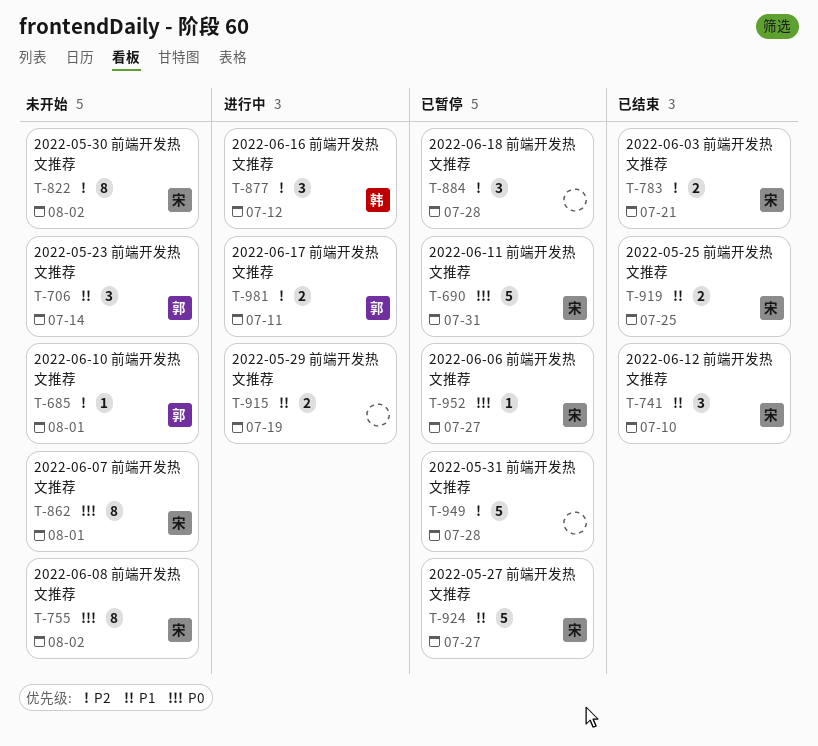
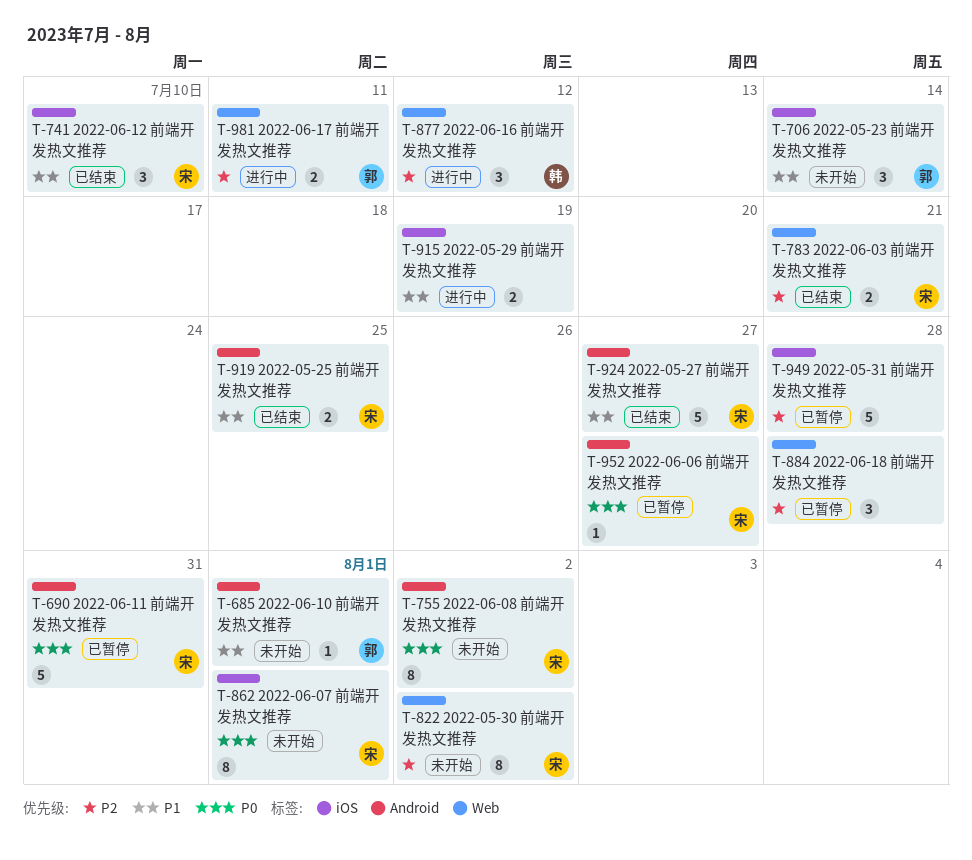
T-685, priority: P2 -> P1
T-924, status: 已暂停 -> 已结束

